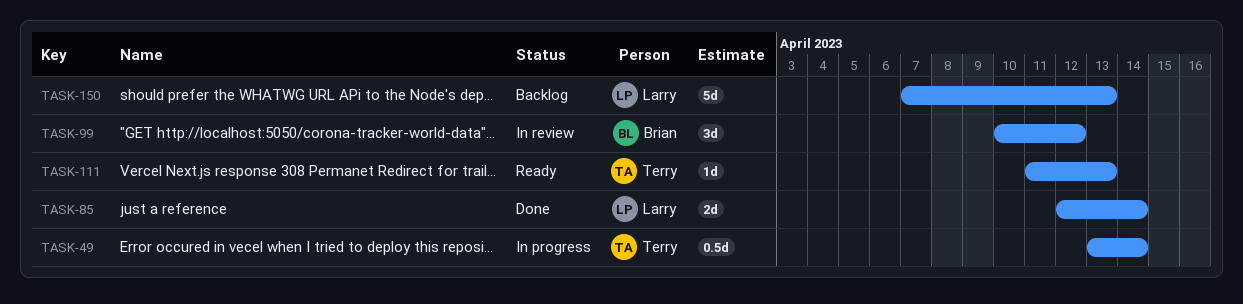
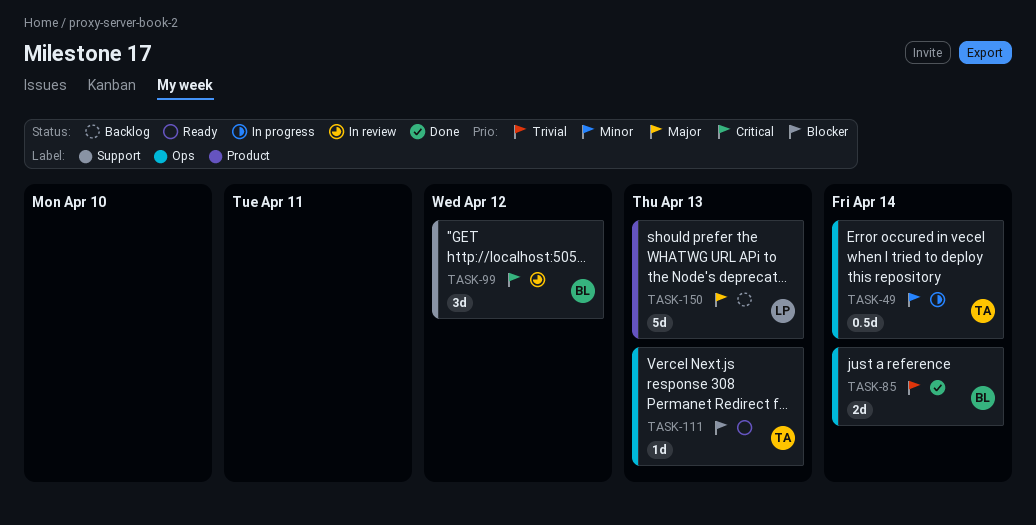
TASK-85, owner: Larry -> Brian

